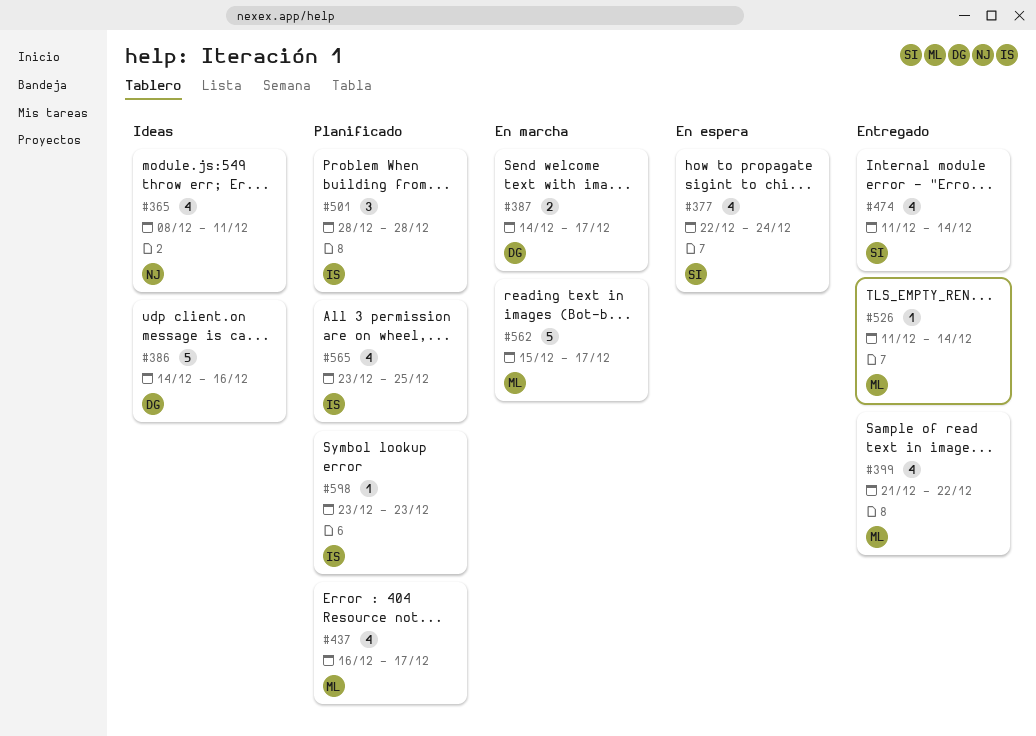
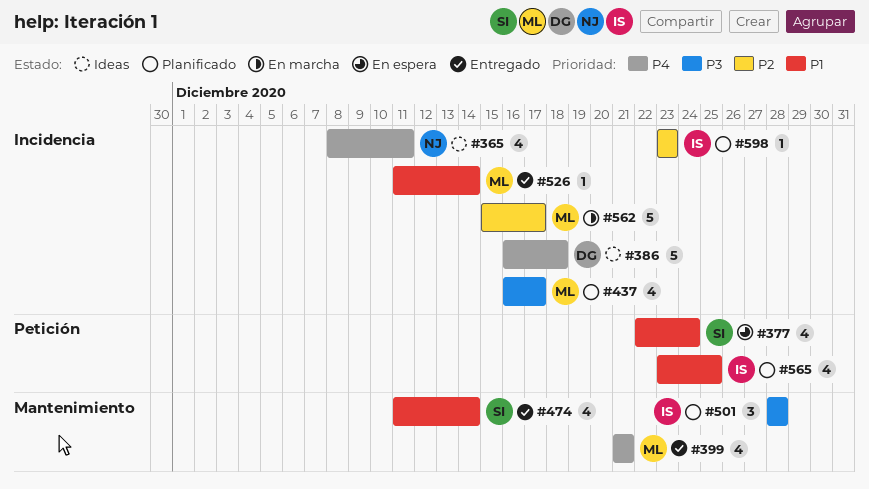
#386, start: Dec 14 -> Dec 16
#386, due: Dec 16 -> Dec 18
#387: present -> none
#399, due: Dec 22 -> Dec 21

